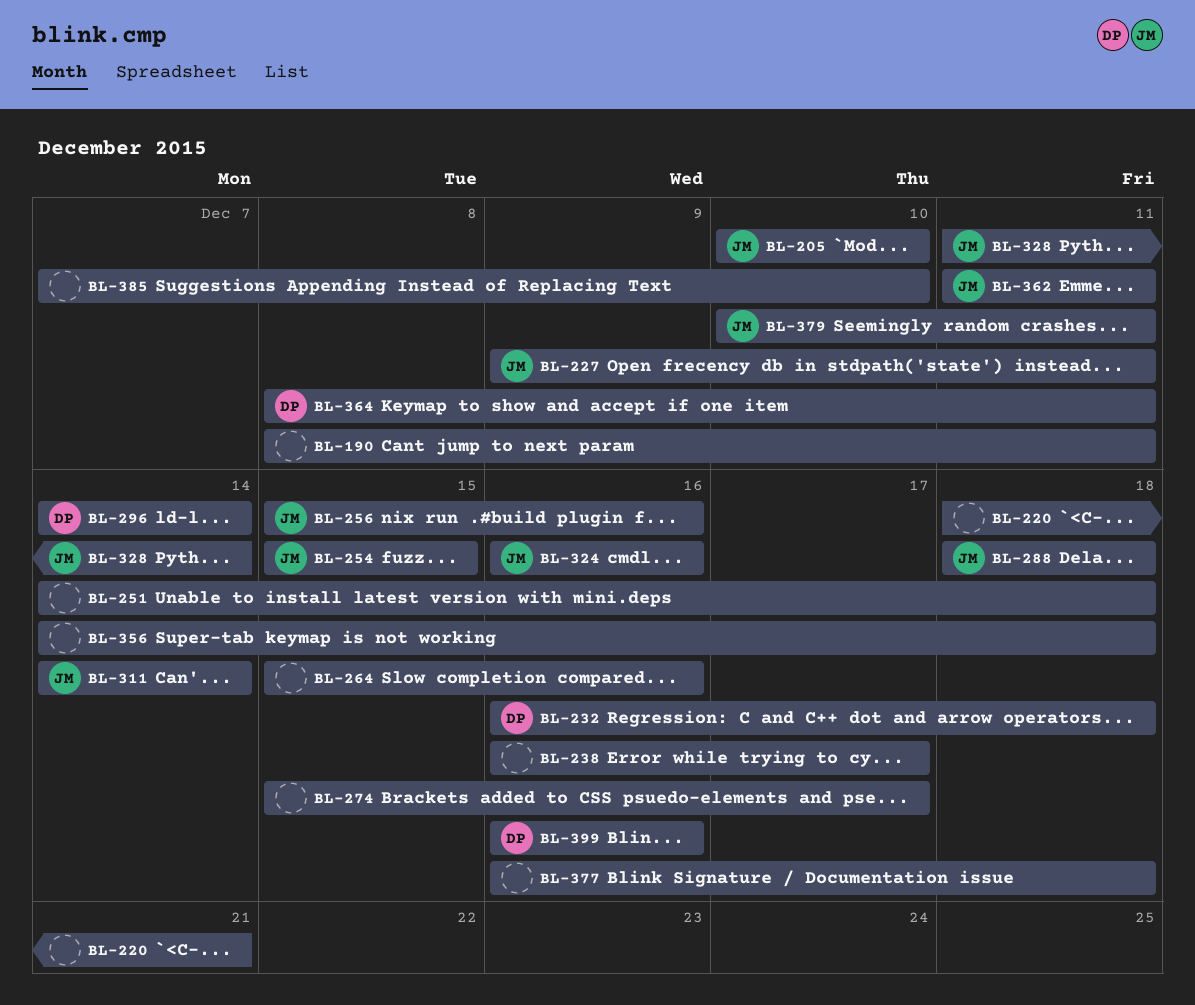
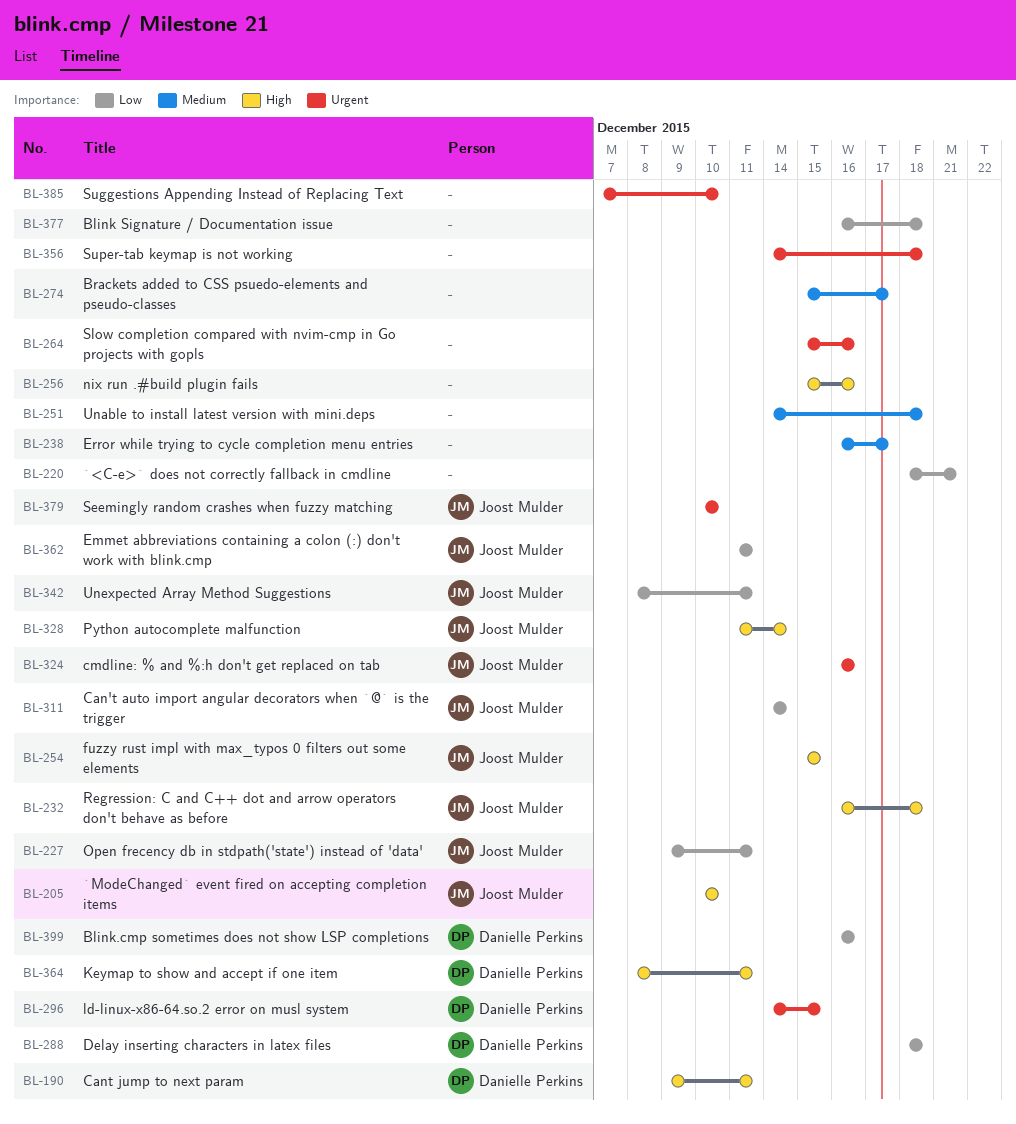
BL-190, owner: none -> Danielle Perkins
BL-190, start: Dec 8 -> Dec 9
BL-232, owner: Danielle Perkins -> Joost Mulder
BL-256, owner: Joost Mulder -> none
BL-288, owner: Joost Mulder -> Danielle Perkins
BL-296, due: Dec 14 -> Dec 15
BL-342: none -> present
BL-379, due: Dec 11 -> Dec 10

